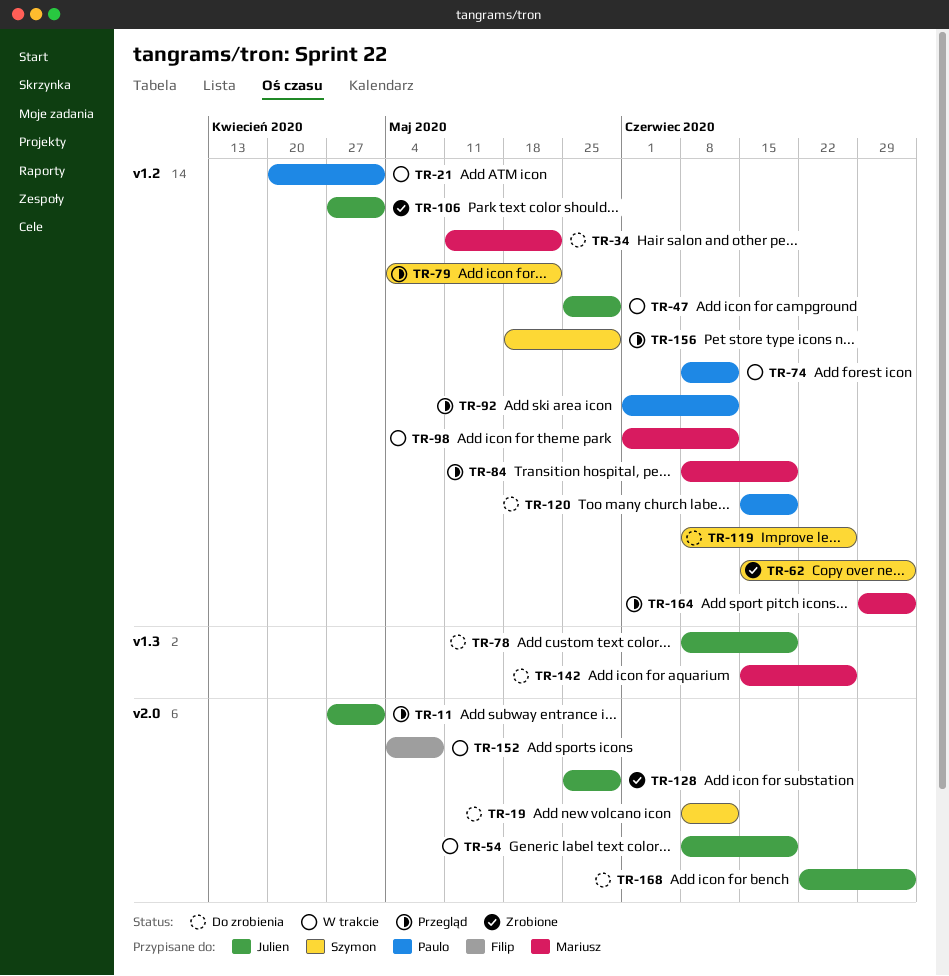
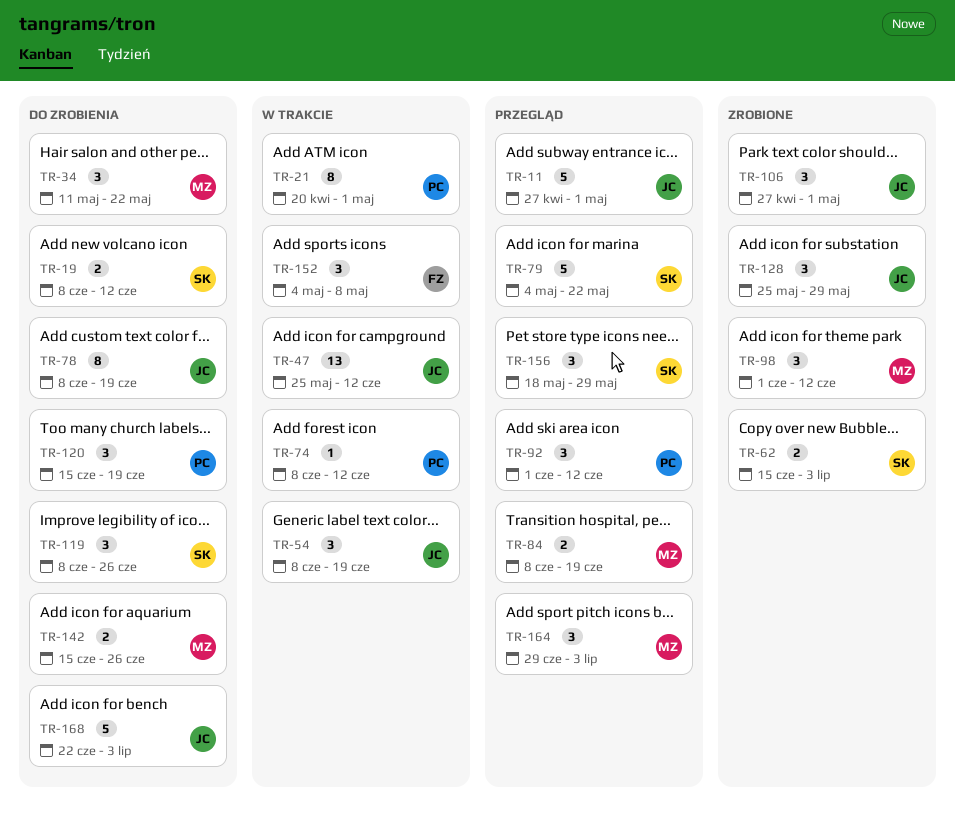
TR-47, due: May 29 -> Jun 12
TR-98, status: W trakcie -> Zrobione

